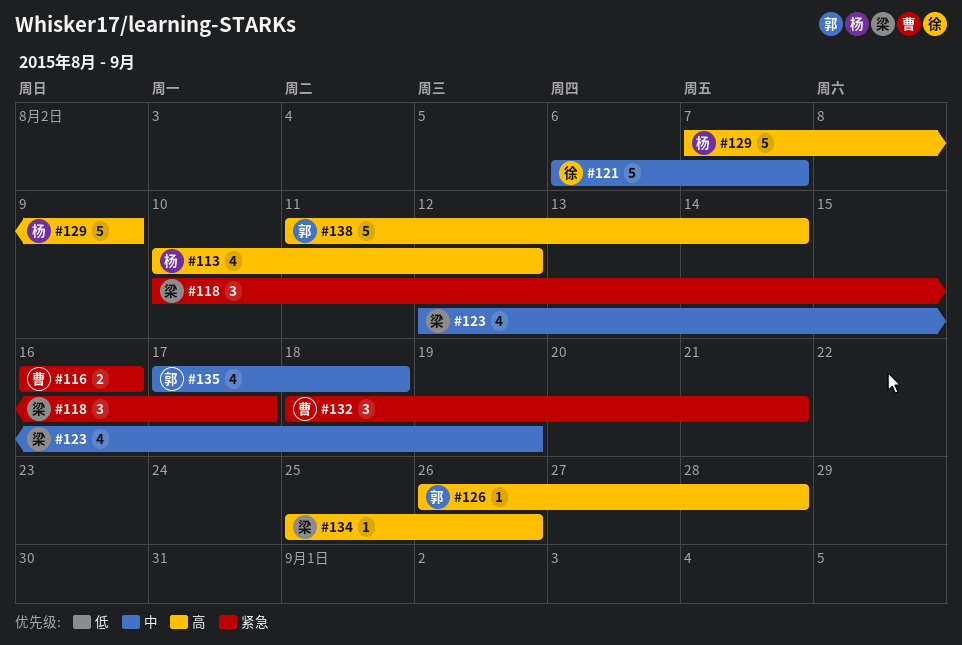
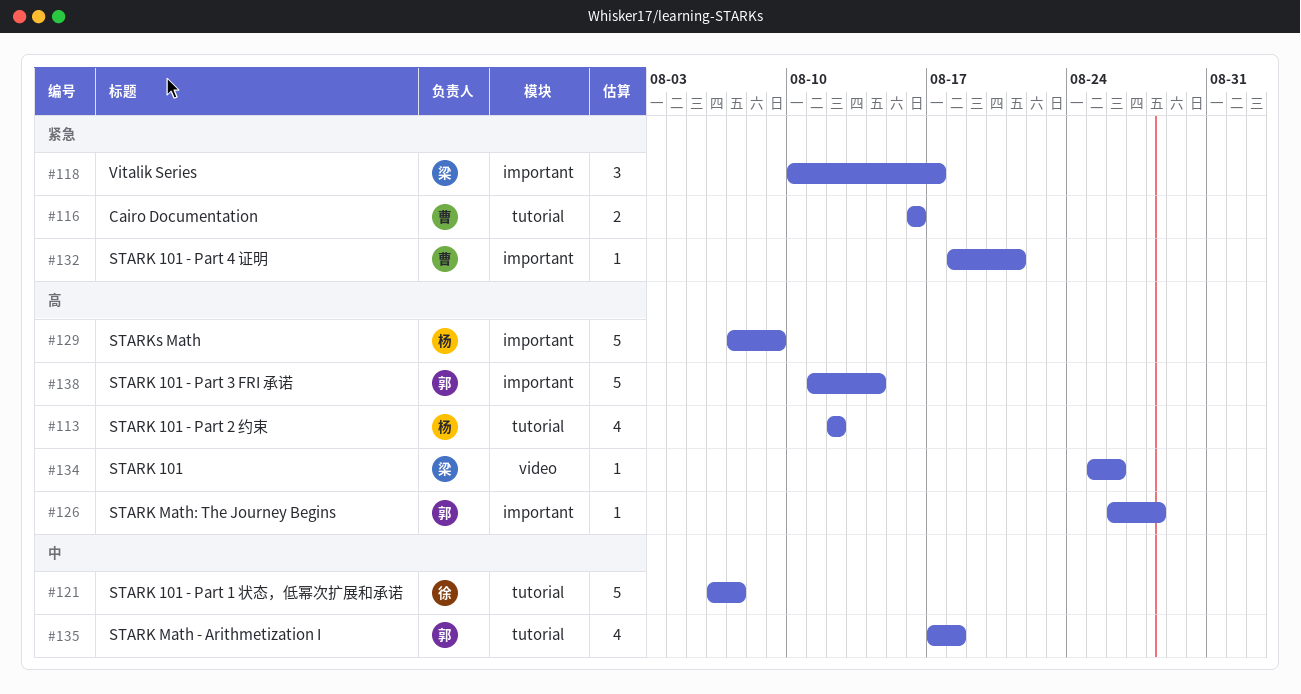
#113, start: Aug 10 -> Aug 12
#123: present -> none
#132, estimate: 3 -> 1

